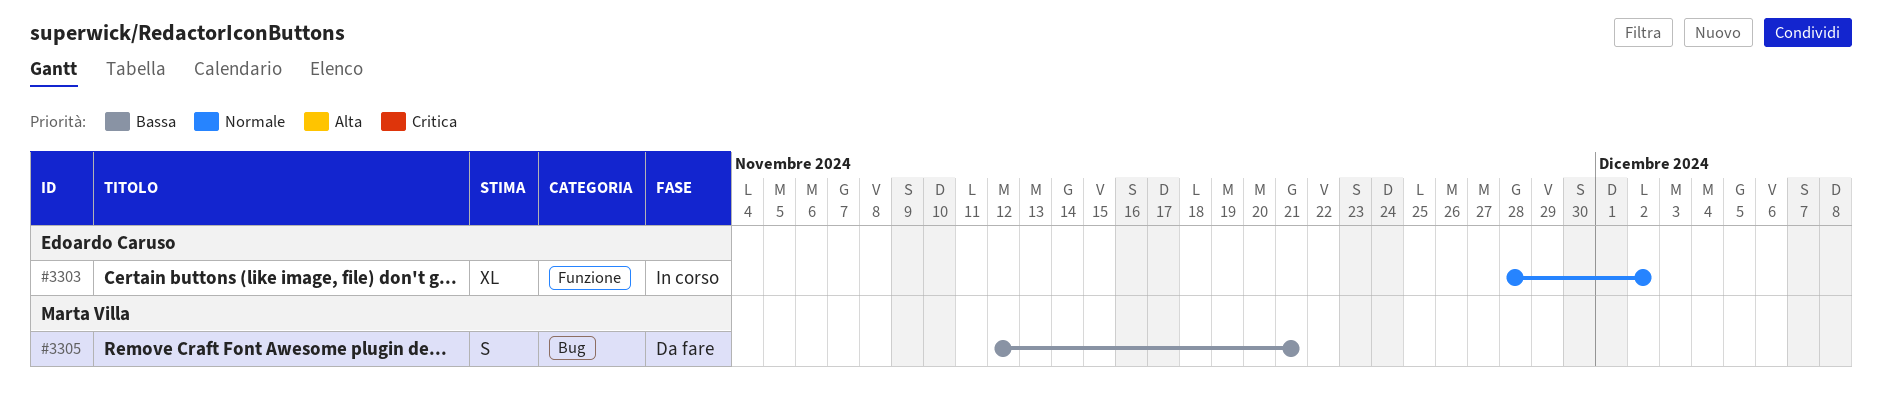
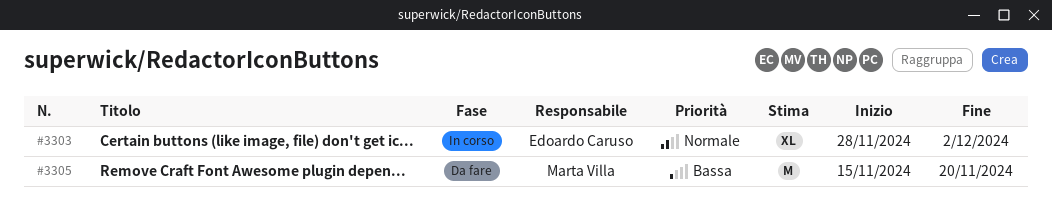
#3305, estimate: S -> M
#3305, start: Nov 12 -> Nov 15
#3305, due: Nov 21 -> Nov 20

